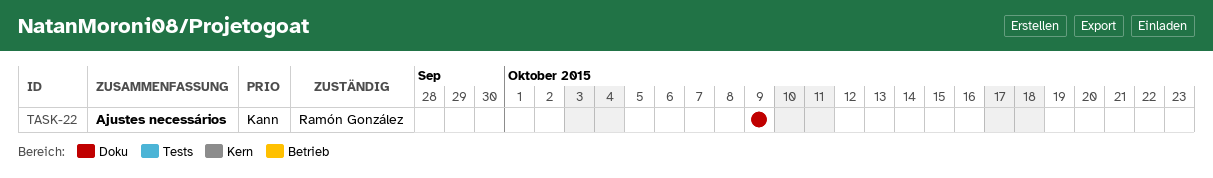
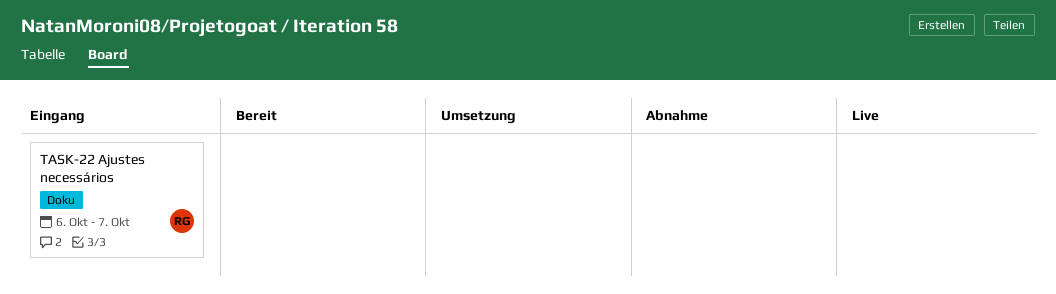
TASK-22, start: Oct 9 -> Oct 6
TASK-22, due: Oct 9 -> Oct 7

